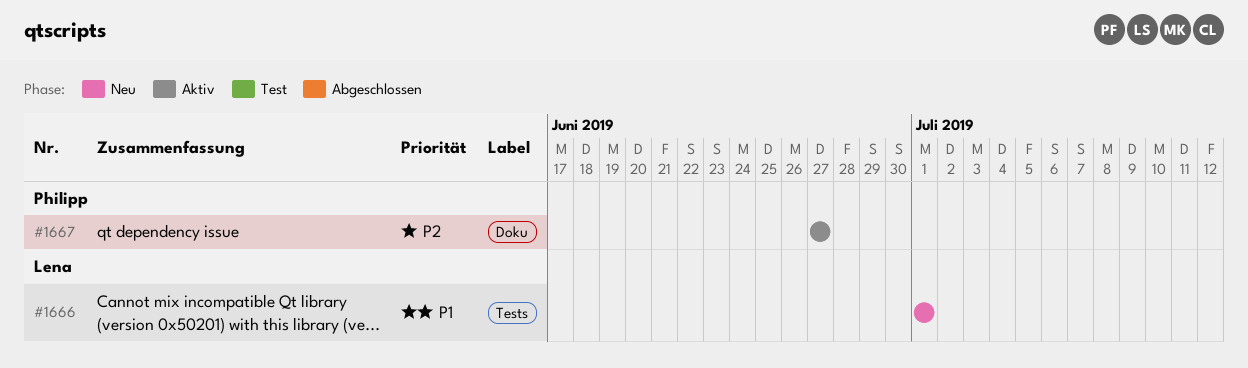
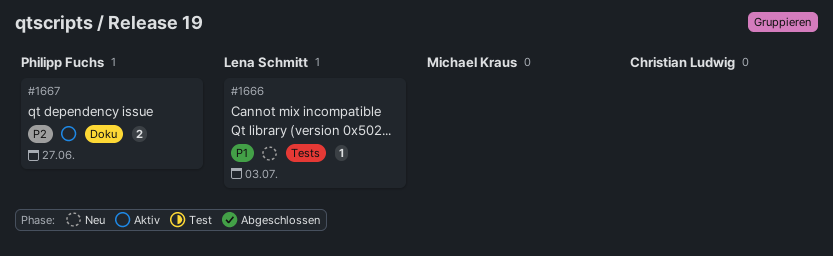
#1666, due: Jul 1 -> Jul 3

